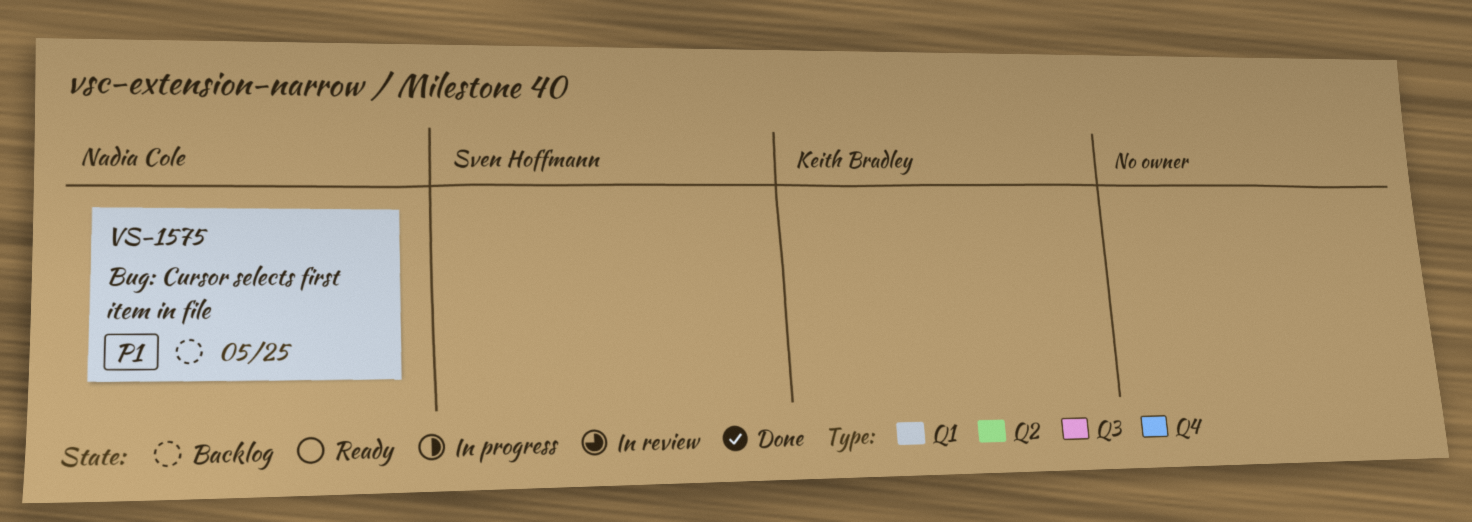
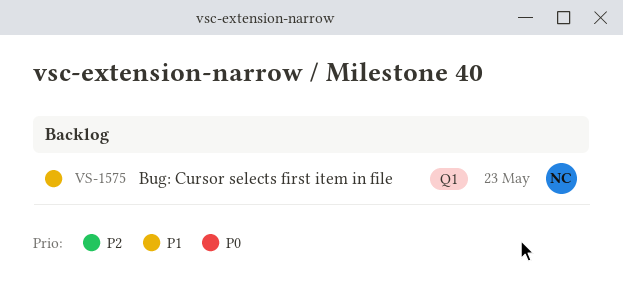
VS-1575, due: May 25 -> May 23

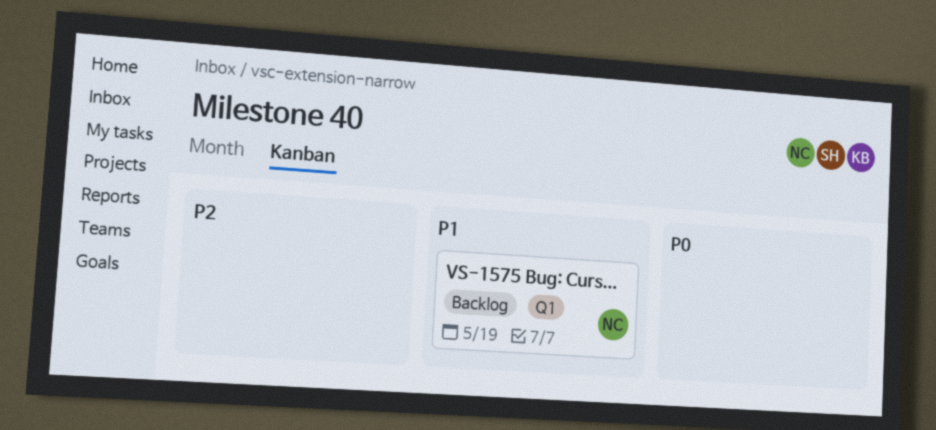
VS-1575, due: May 23 -> May 19

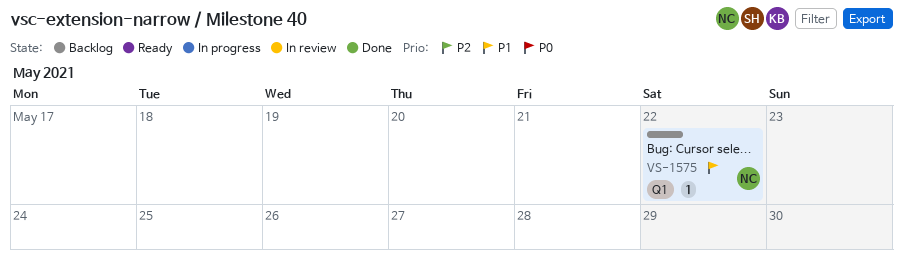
VS-1575, due: May 19 -> May 22

